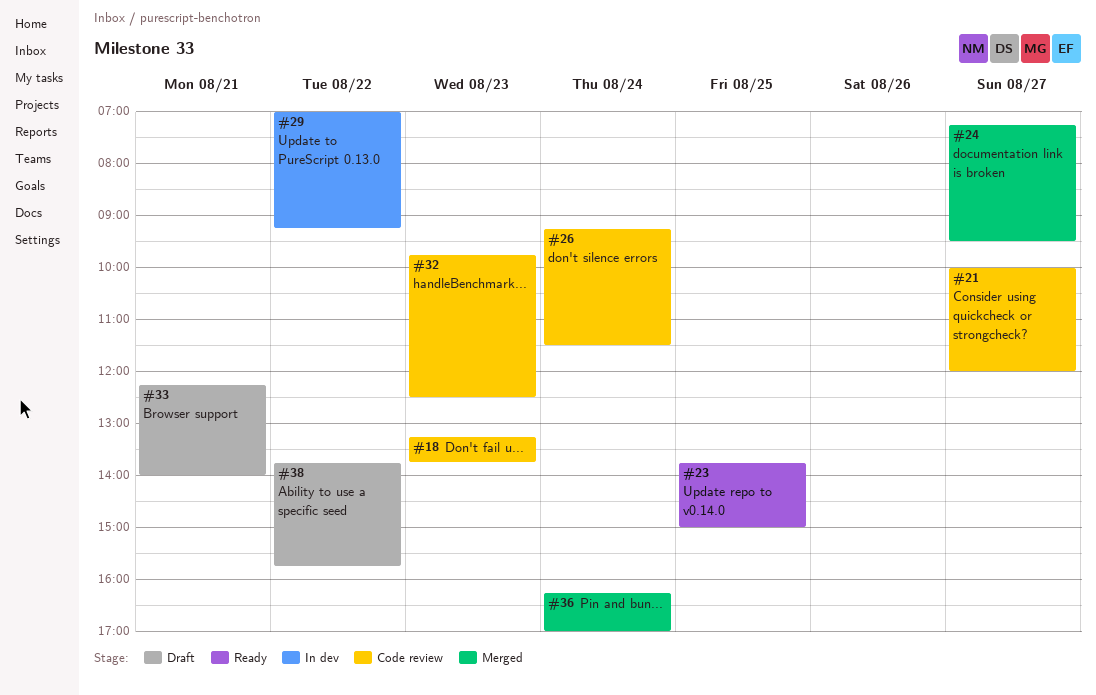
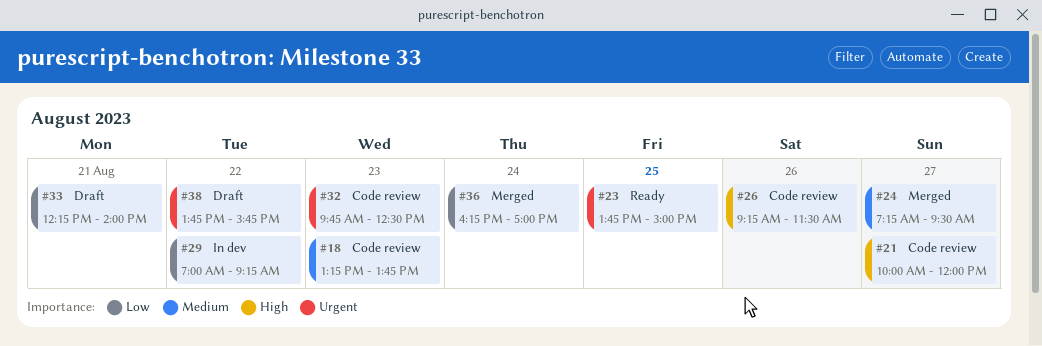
#26, day: Aug 24 -> Aug 26

